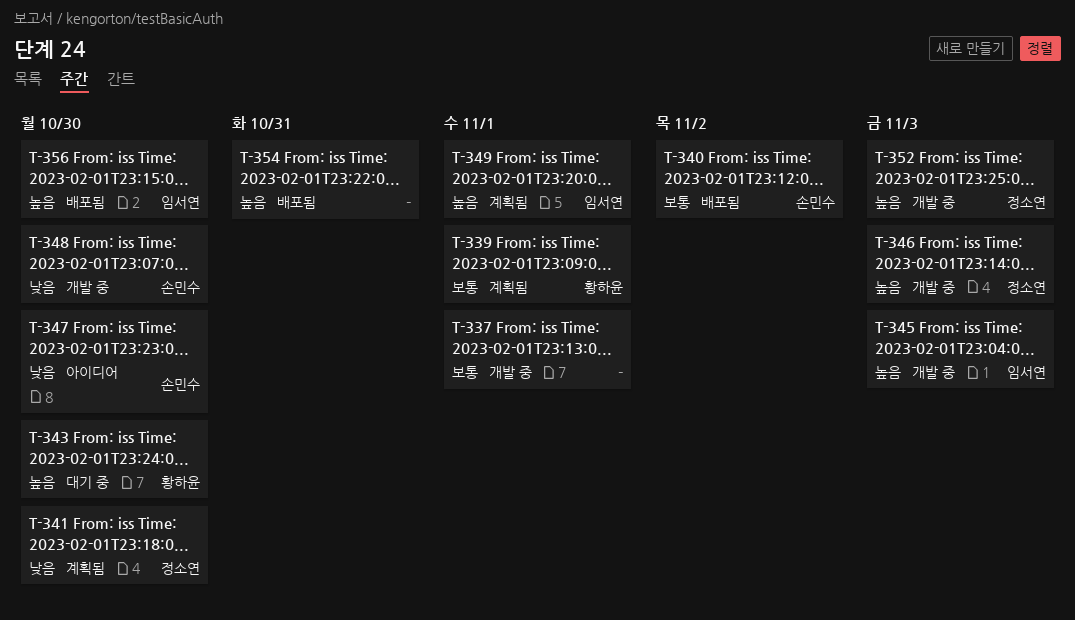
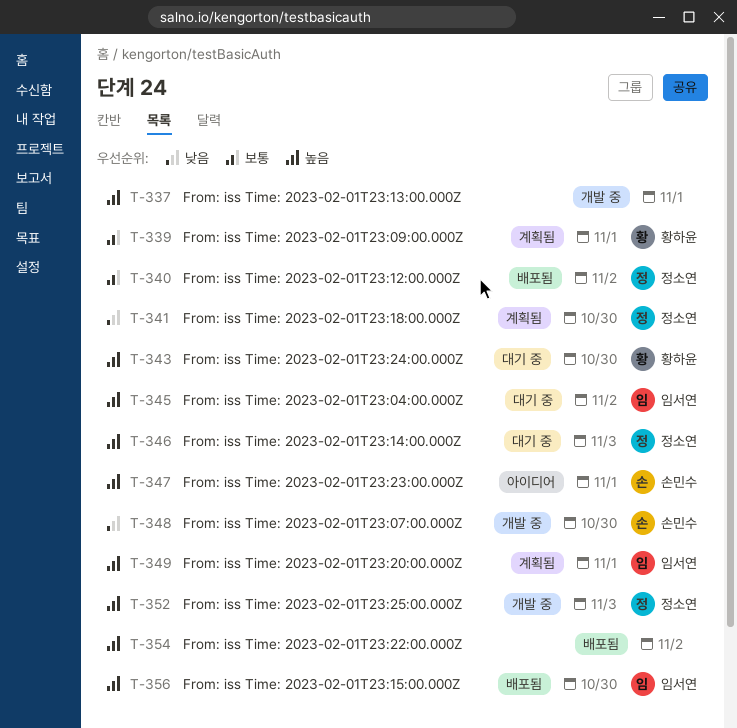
T-337, priority: 보통 -> 높음
T-340, owner: 손민수 -> 정소연
T-345, status: 개발 중 -> 대기 중
T-345, due: Nov 3 -> Nov 2
T-346, status: 개발 중 -> 대기 중
T-347, priority: 낮음 -> 높음
T-347, due: Oct 30 -> Nov 1
T-354, due: Oct 31 -> Nov 2

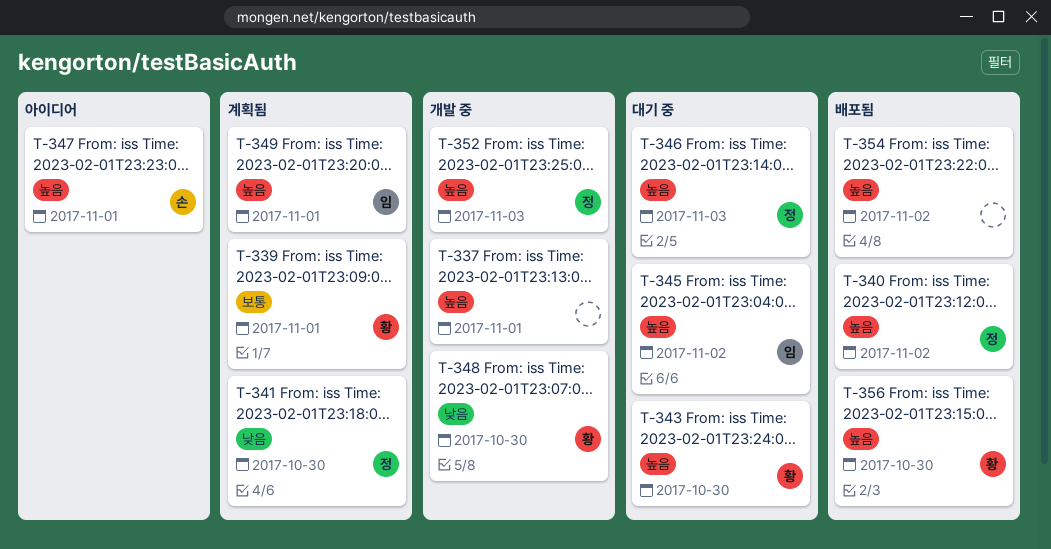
T-340, priority: 보통 -> 높음
T-348, owner: 손민수 -> 황하윤
T-356, owner: 임서연 -> 황하윤

